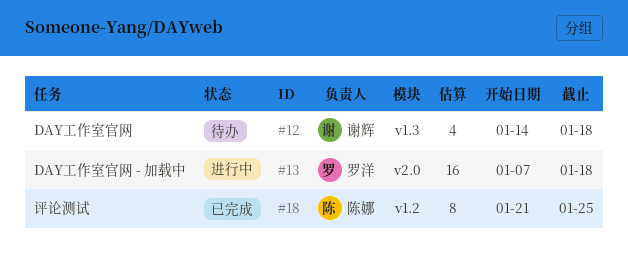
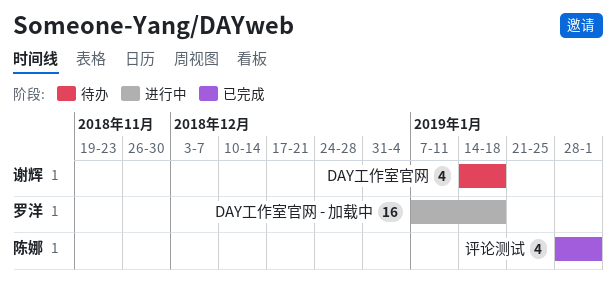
评论测试, estimate: 8 -> 4
评论测试, start: Jan 21 -> Jan 28
评论测试, due: Jan 25 -> Feb 1

